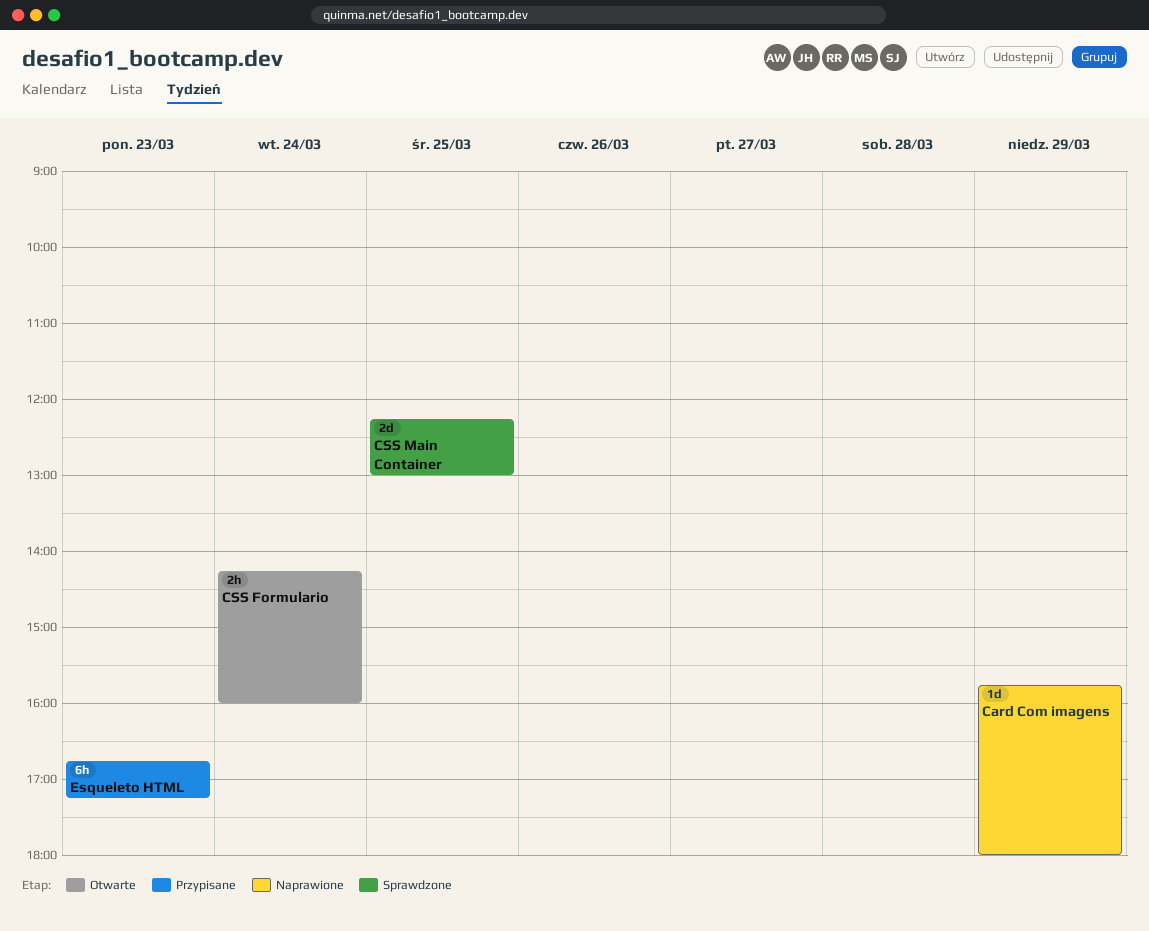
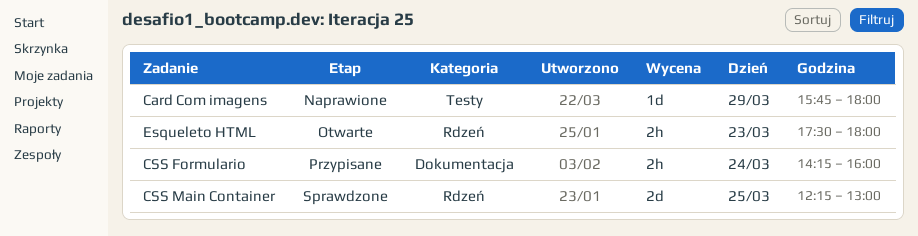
CSS Formulario, status: Otwarte -> Przypisane
Esqueleto HTML, status: Przypisane -> Otwarte
Esqueleto HTML, estimate: 6h -> 2h
Esqueleto HTML, begins: 16:45 -> 17:30
Esqueleto HTML, ends: 17:15 -> 18:00

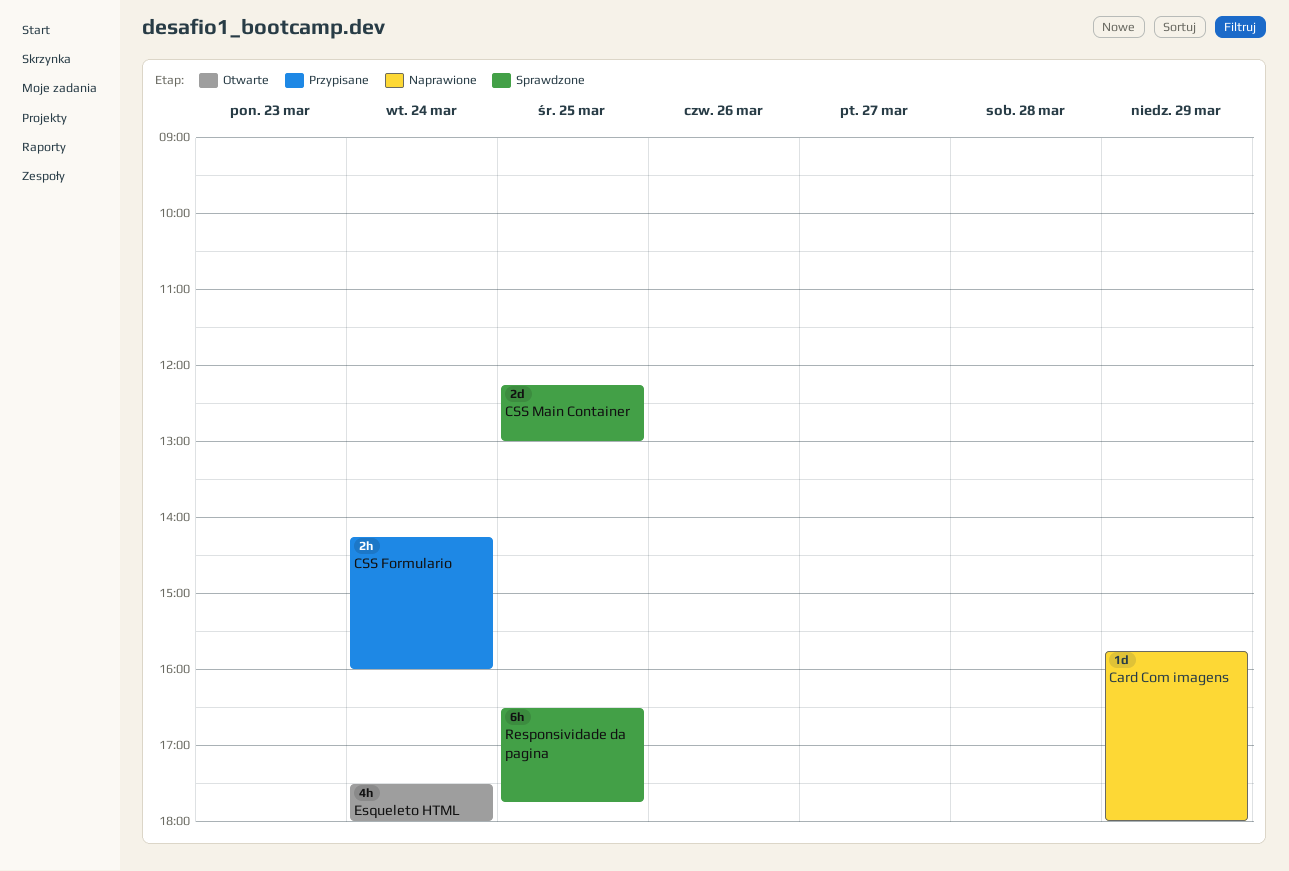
Esqueleto HTML, estimate: 2h -> 4h
Esqueleto HTML, day: Mar 23 -> Mar 24
Responsividade da pagina: none -> present

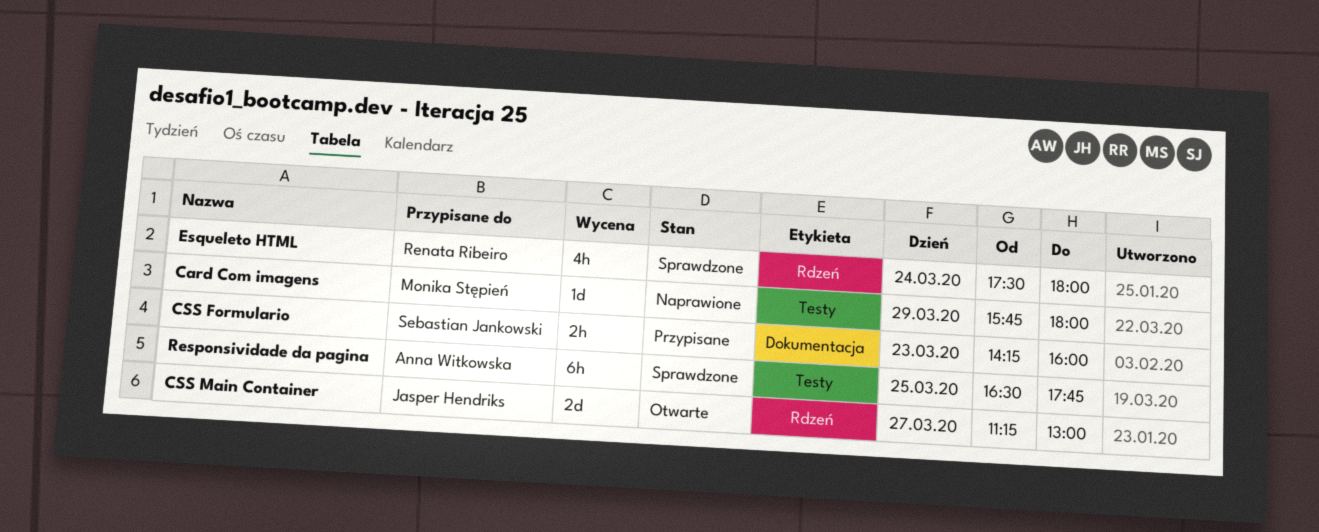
CSS Formulario, day: Mar 24 -> Mar 23
CSS Main Container, status: Sprawdzone -> Otwarte
CSS Main Container, day: Mar 25 -> Mar 27
CSS Main Container, begins: 12:15 -> 11:15
Esqueleto HTML, status: Otwarte -> Sprawdzone

